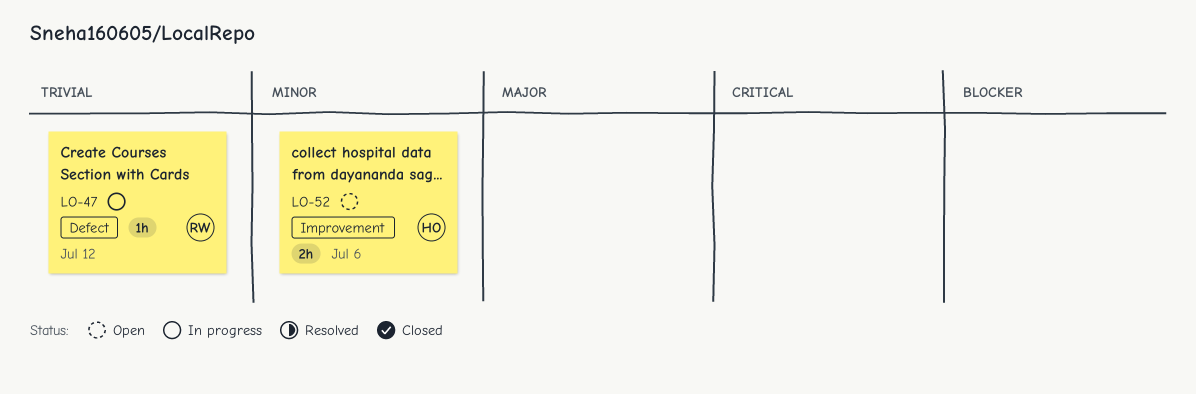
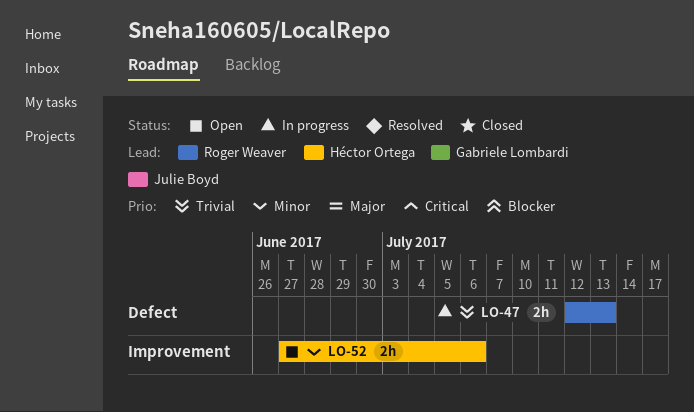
LO-47, estimate: 1h -> 2h
LO-47, due: Jul 12 -> Jul 13

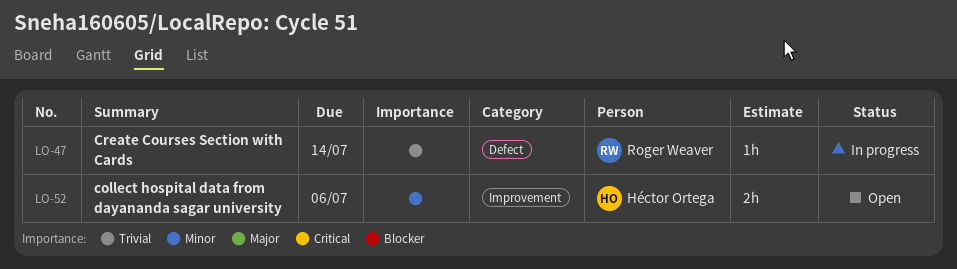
LO-47, estimate: 2h -> 1h
LO-47, due: Jul 13 -> Jul 14

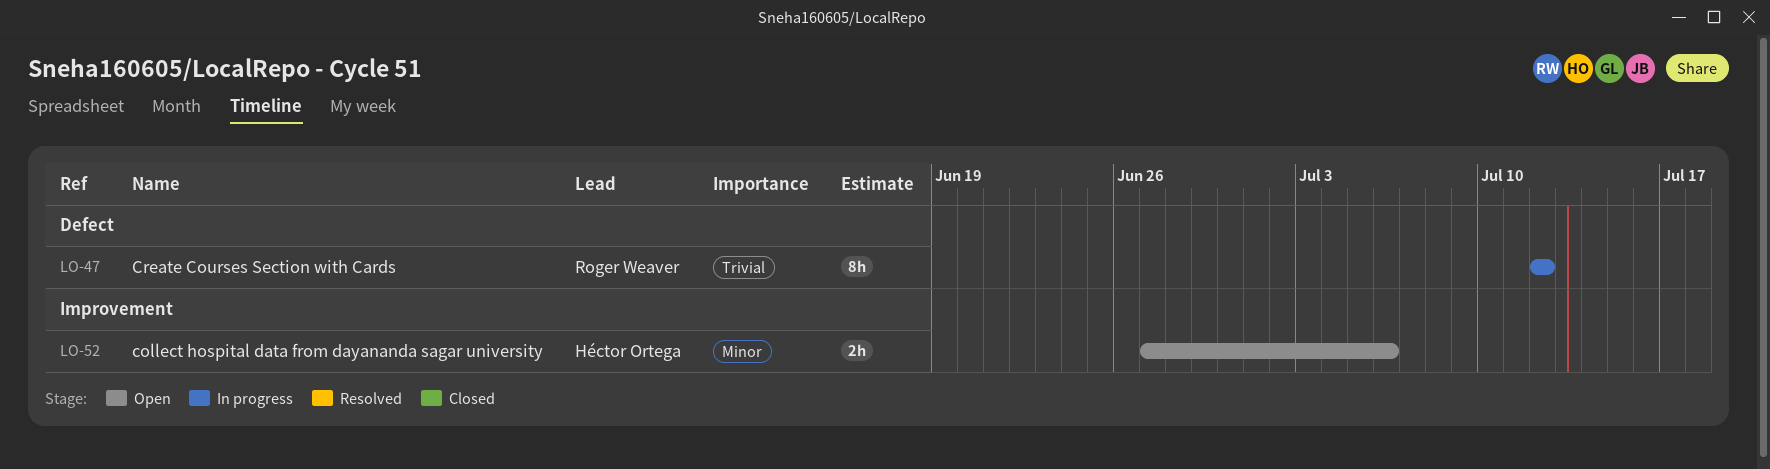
LO-47, estimate: 1h -> 8h
LO-47, due: Jul 14 -> Jul 12

